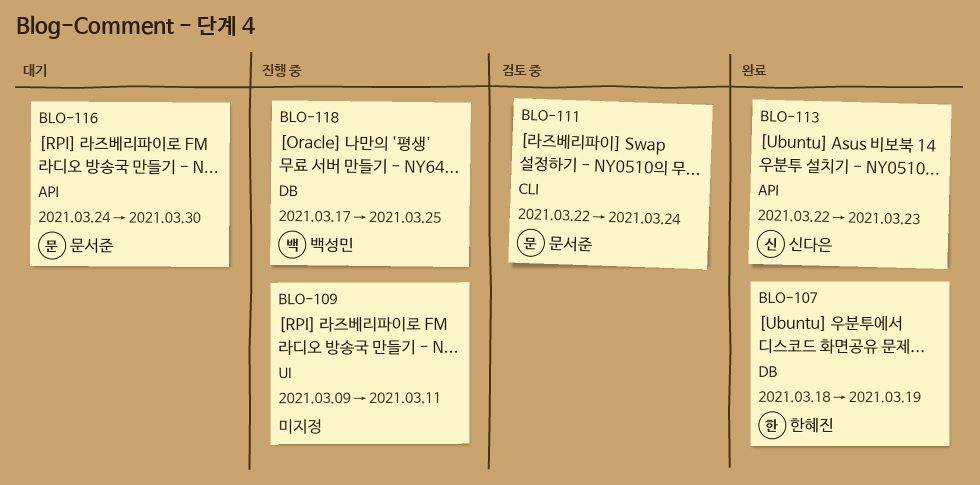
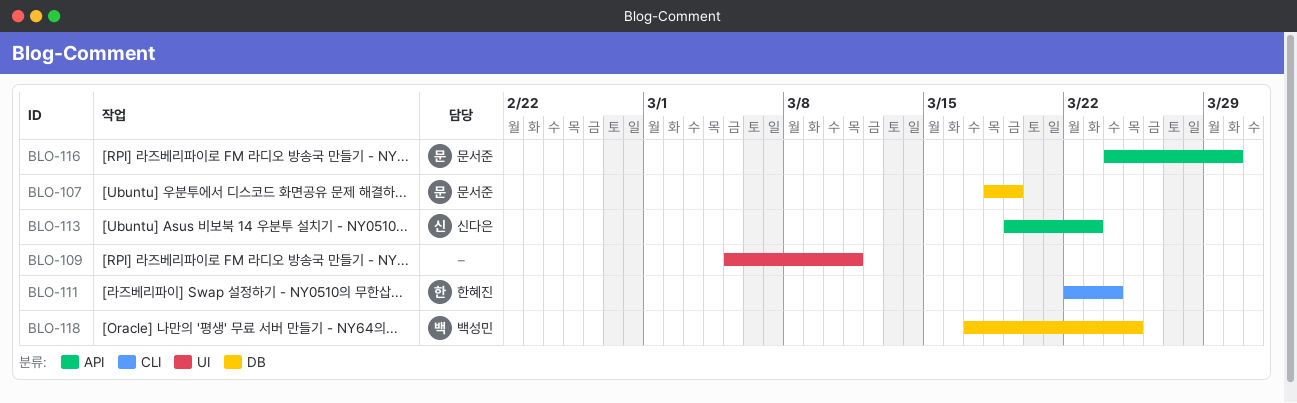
BLO-107, owner: 한혜진 -> 문서준
BLO-109, start: Mar 9 -> Mar 5
BLO-111, owner: 문서준 -> 한혜진
BLO-113, start: Mar 22 -> Mar 19

